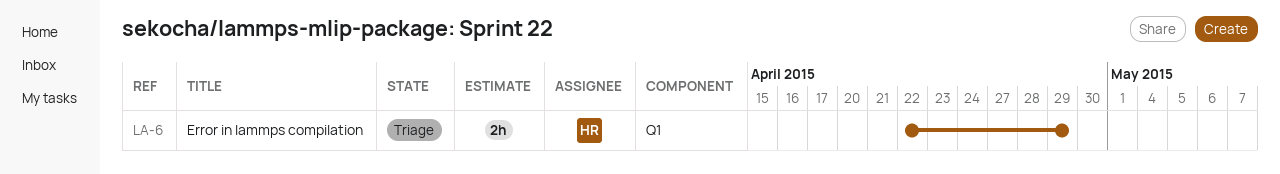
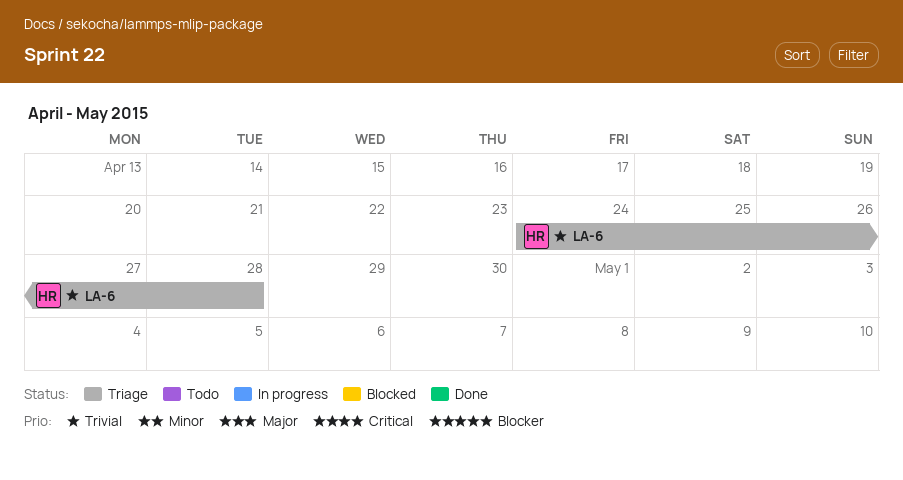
LA-6, start: Apr 22 -> Apr 24
LA-6, due: Apr 29 -> Apr 28

